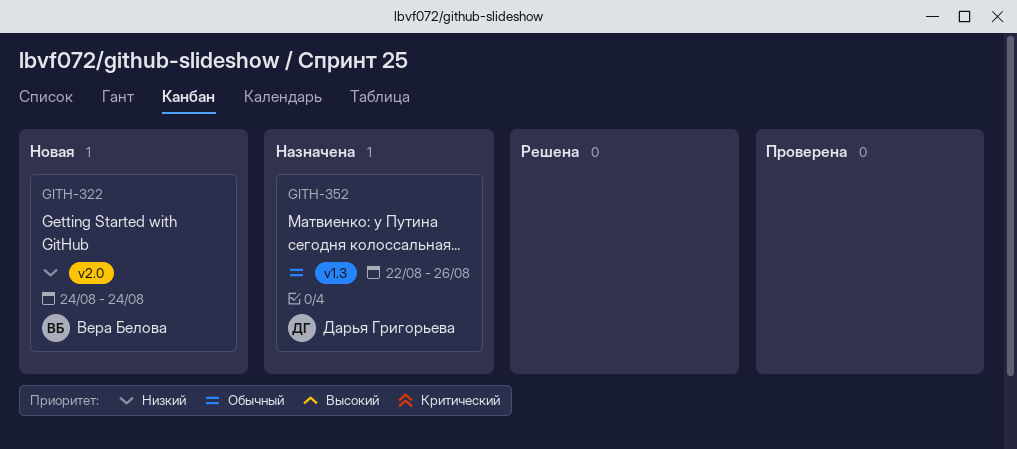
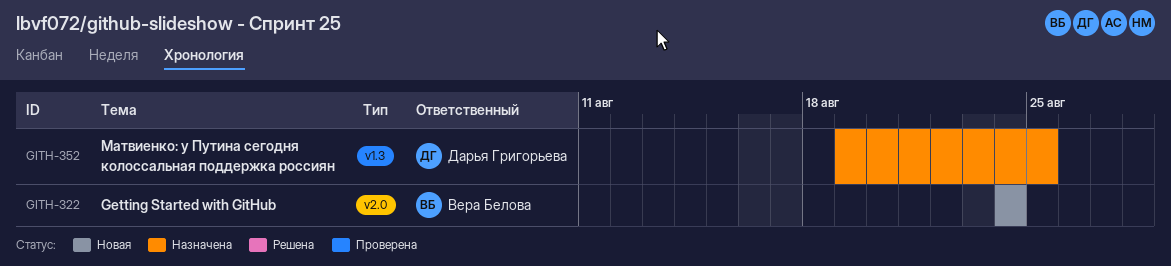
GITH-352, start: Aug 22 -> Aug 19
GITH-352, due: Aug 26 -> Aug 25

